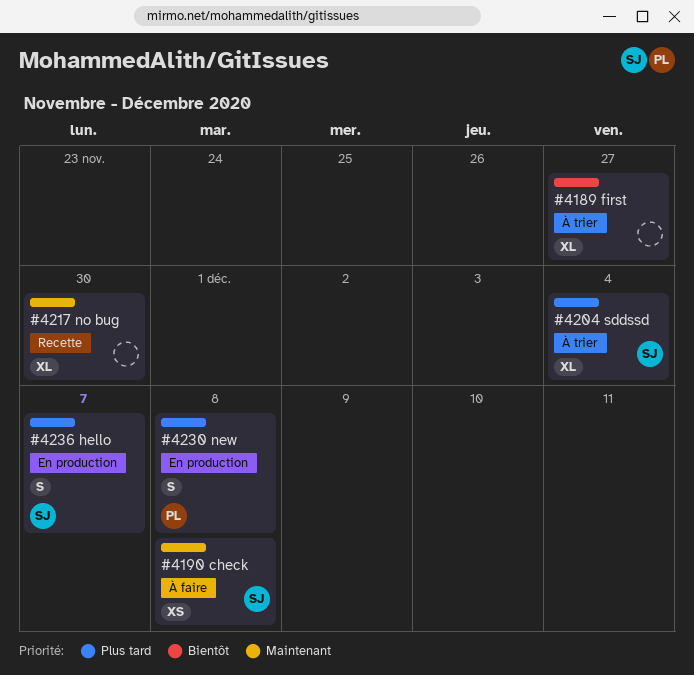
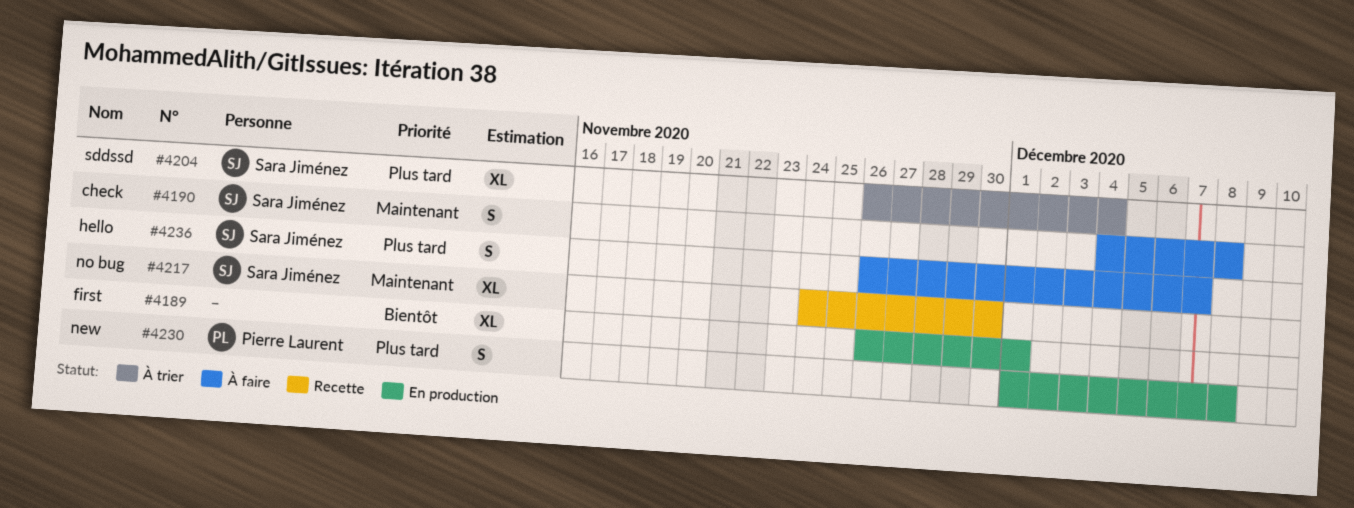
#4189, status: À trier -> En production
#4189, due: Nov 27 -> Dec 1
#4190, estimate: XS -> S
#4217, owner: none -> Sara Jiménez
#4236, status: En production -> À faire

